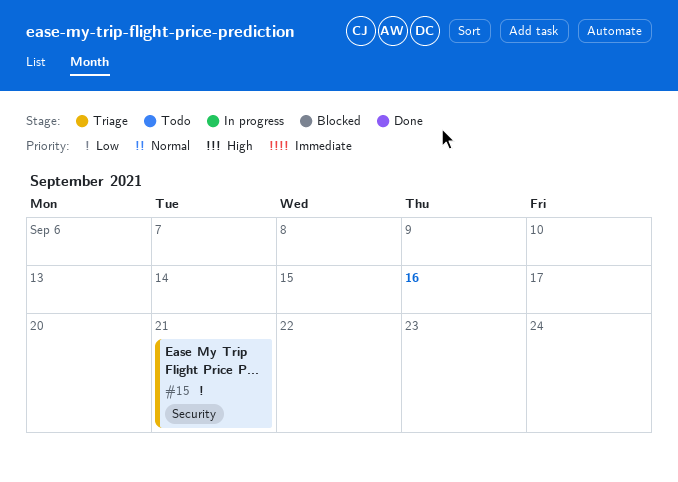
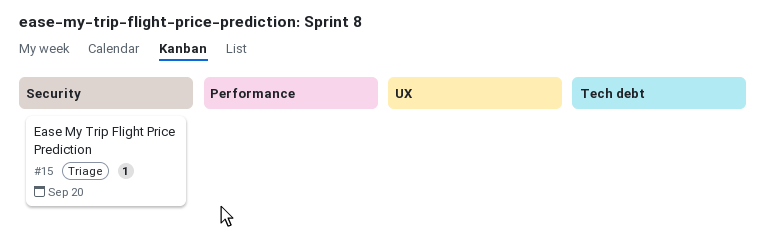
#15, due: Sep 21 -> Sep 20

